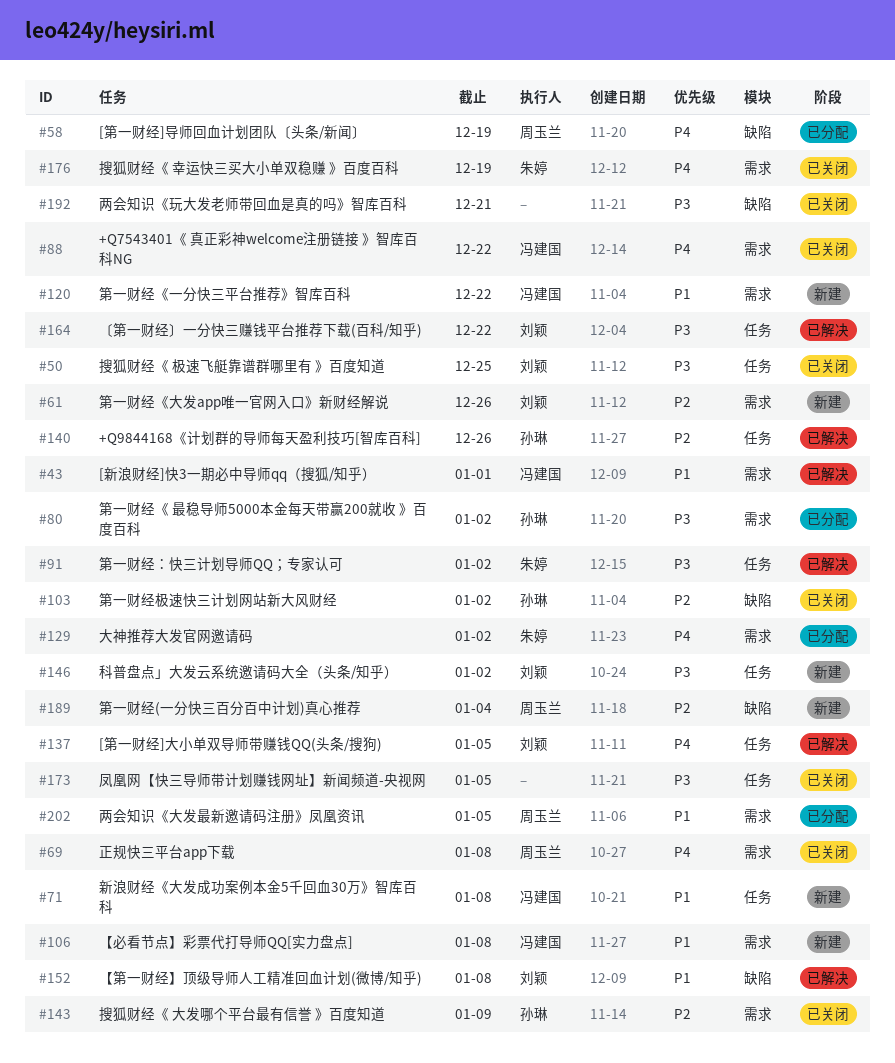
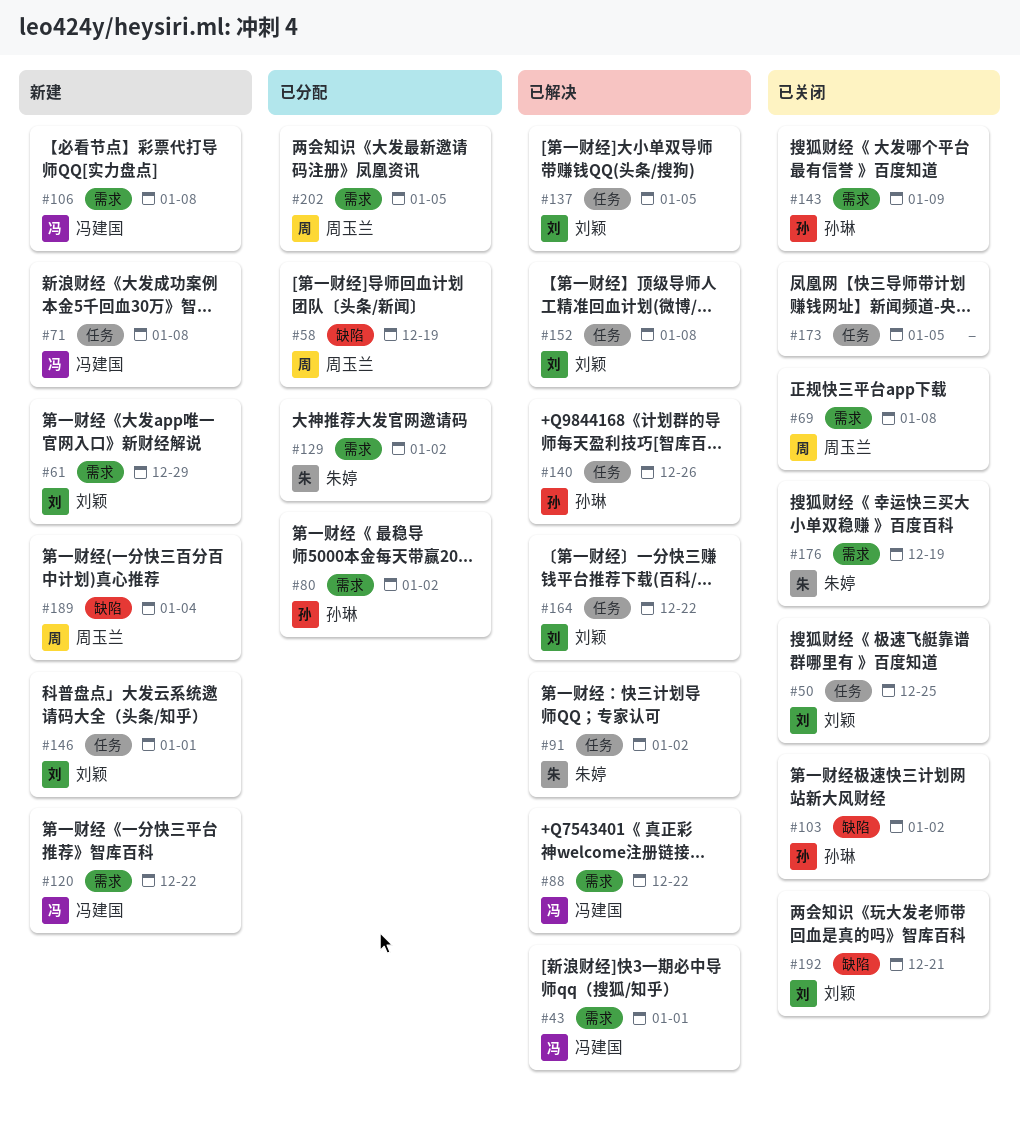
#61, due: Dec 26 -> Dec 29
#88, status: 已关闭 -> 已解决
#146, due: Jan 2 -> Jan 1
#152, label: 缺陷 -> 任务
#192, owner: none -> 刘颖

